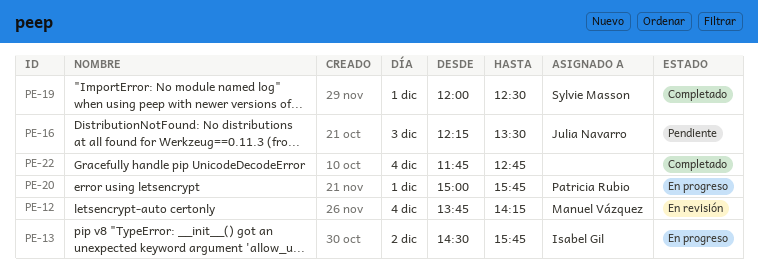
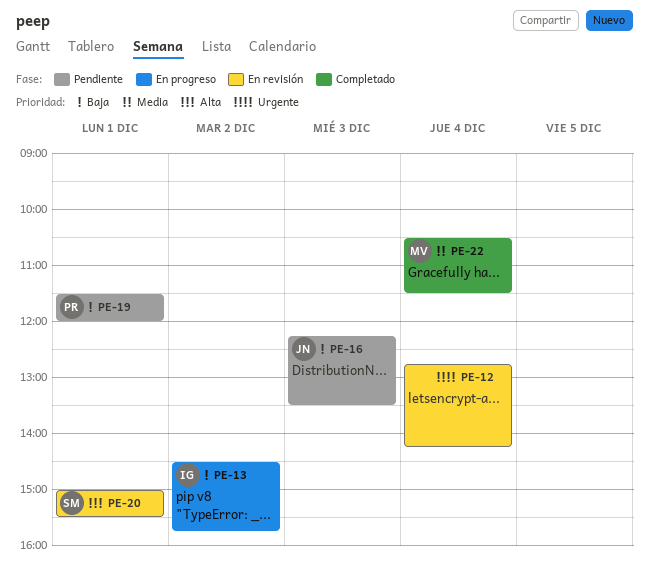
PE-12, owner: Manuel Vázquez -> none
PE-12, begins: 13:45 -> 12:45
PE-19, status: Completado -> Pendiente
PE-19, owner: Sylvie Masson -> Patricia Rubio
PE-19, begins: 12:00 -> 11:30
PE-19, ends: 12:30 -> 12:00
PE-20, status: En progreso -> En revisión
PE-20, owner: Patricia Rubio -> Sylvie Masson
PE-20, ends: 15:45 -> 15:30
PE-22, owner: none -> Manuel Vázquez
PE-22, begins: 11:45 -> 10:30
PE-22, ends: 12:45 -> 11:30

